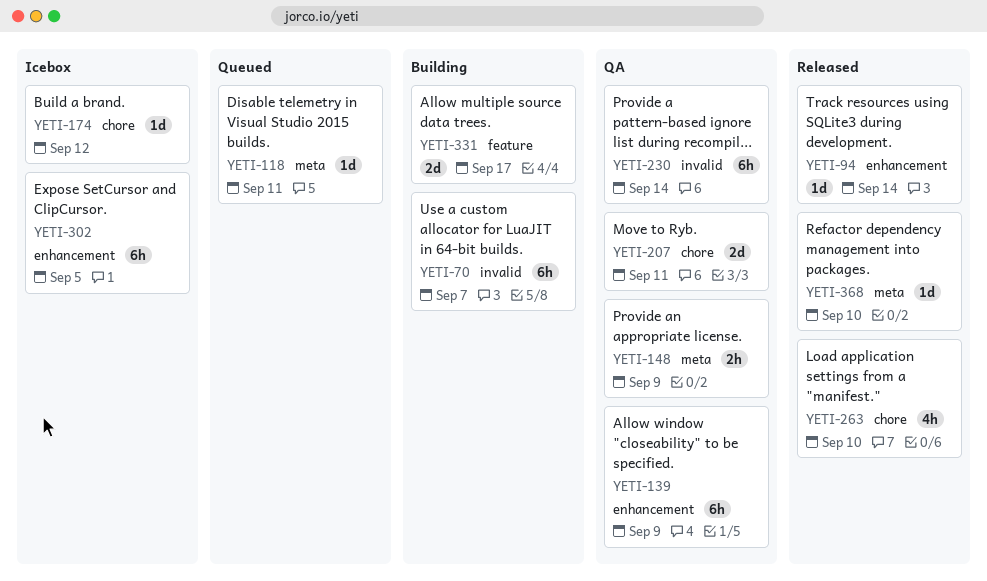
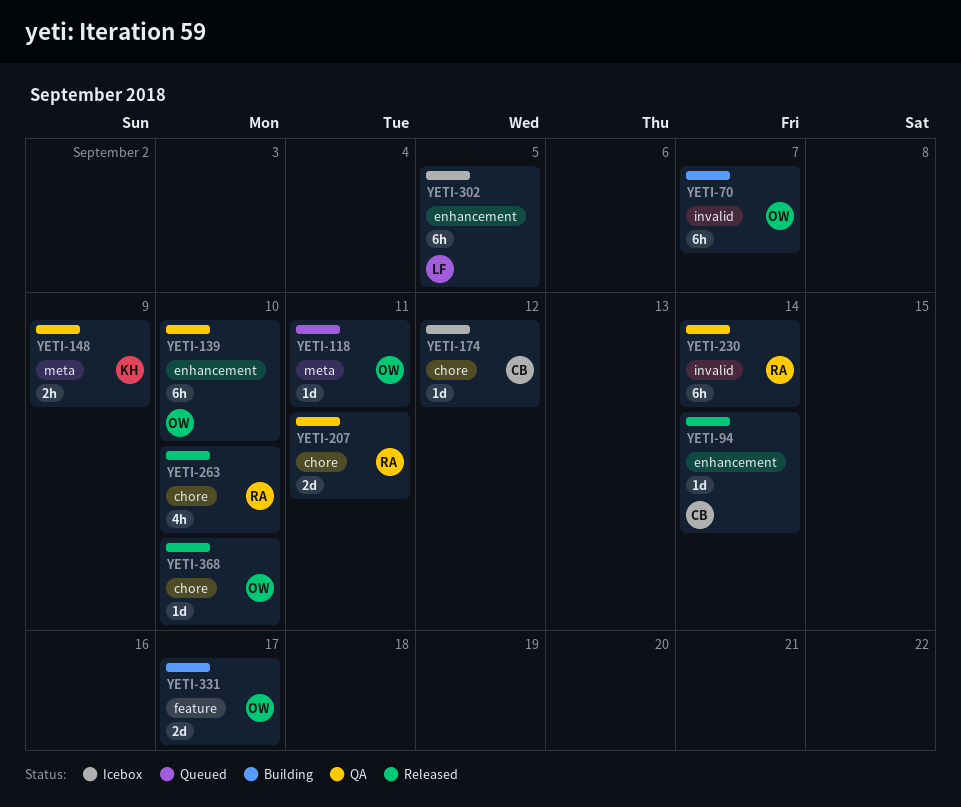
YETI-139, due: Sep 9 -> Sep 10
YETI-368, label: meta -> chore

